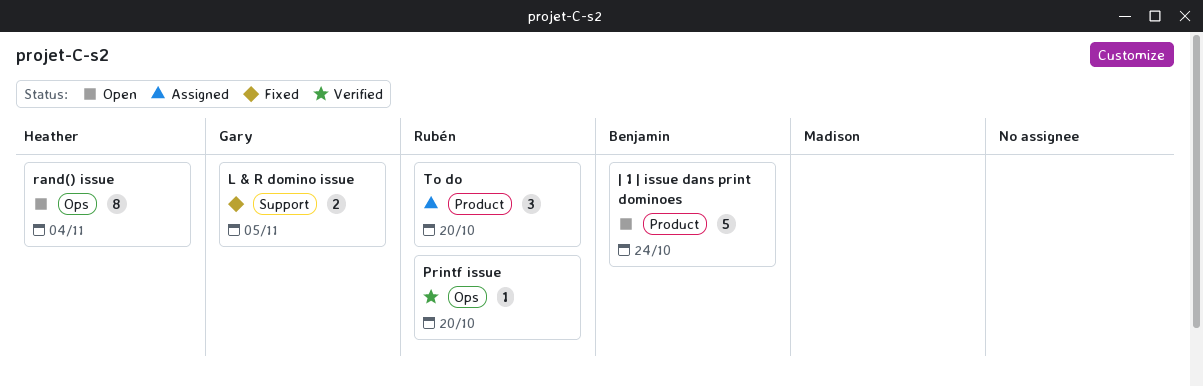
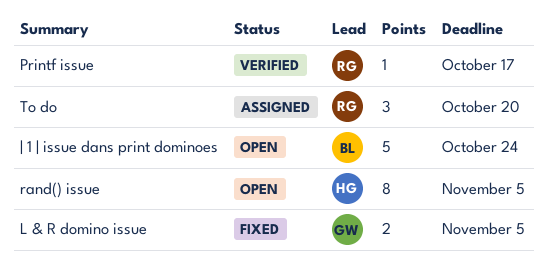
Printf issue, due: Oct 20 -> Oct 17
rand() issue, due: Nov 4 -> Nov 5

